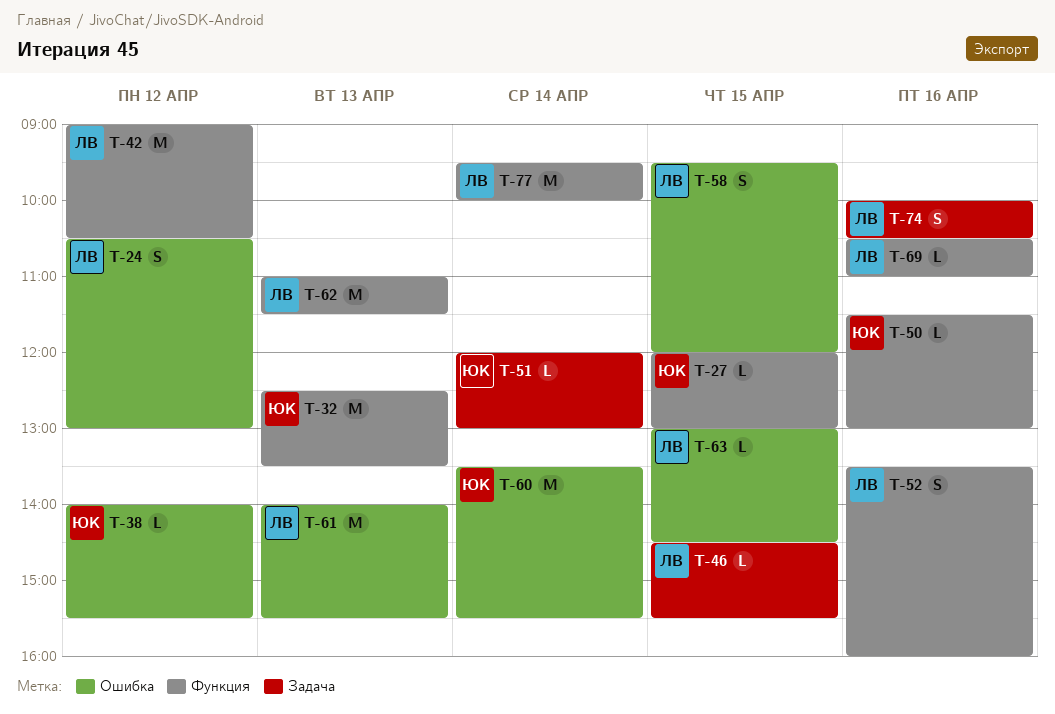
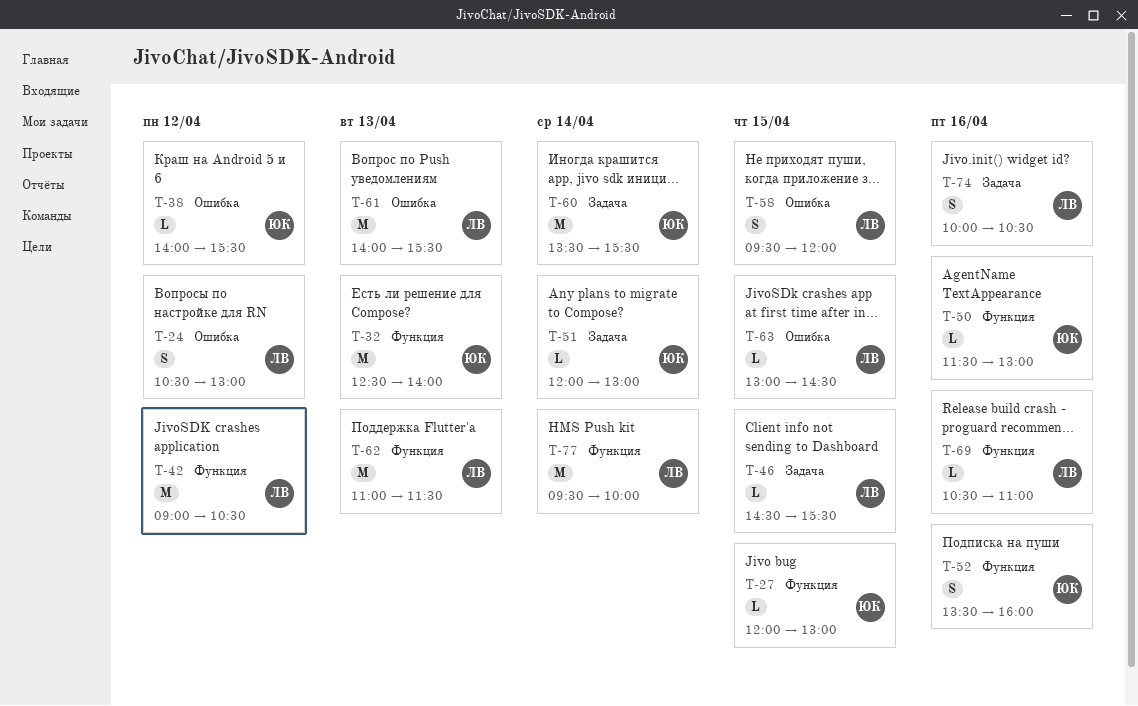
T-32, ends: 13:30 -> 14:00
T-52, owner: ЛВ -> ЮК
T-60, label: Ошибка -> Задача

